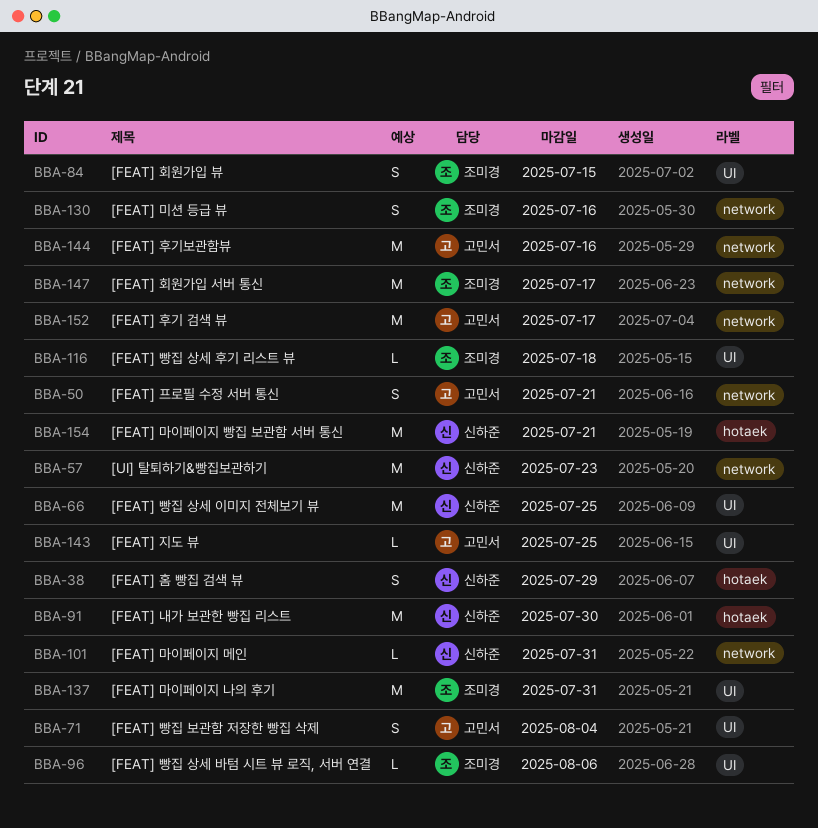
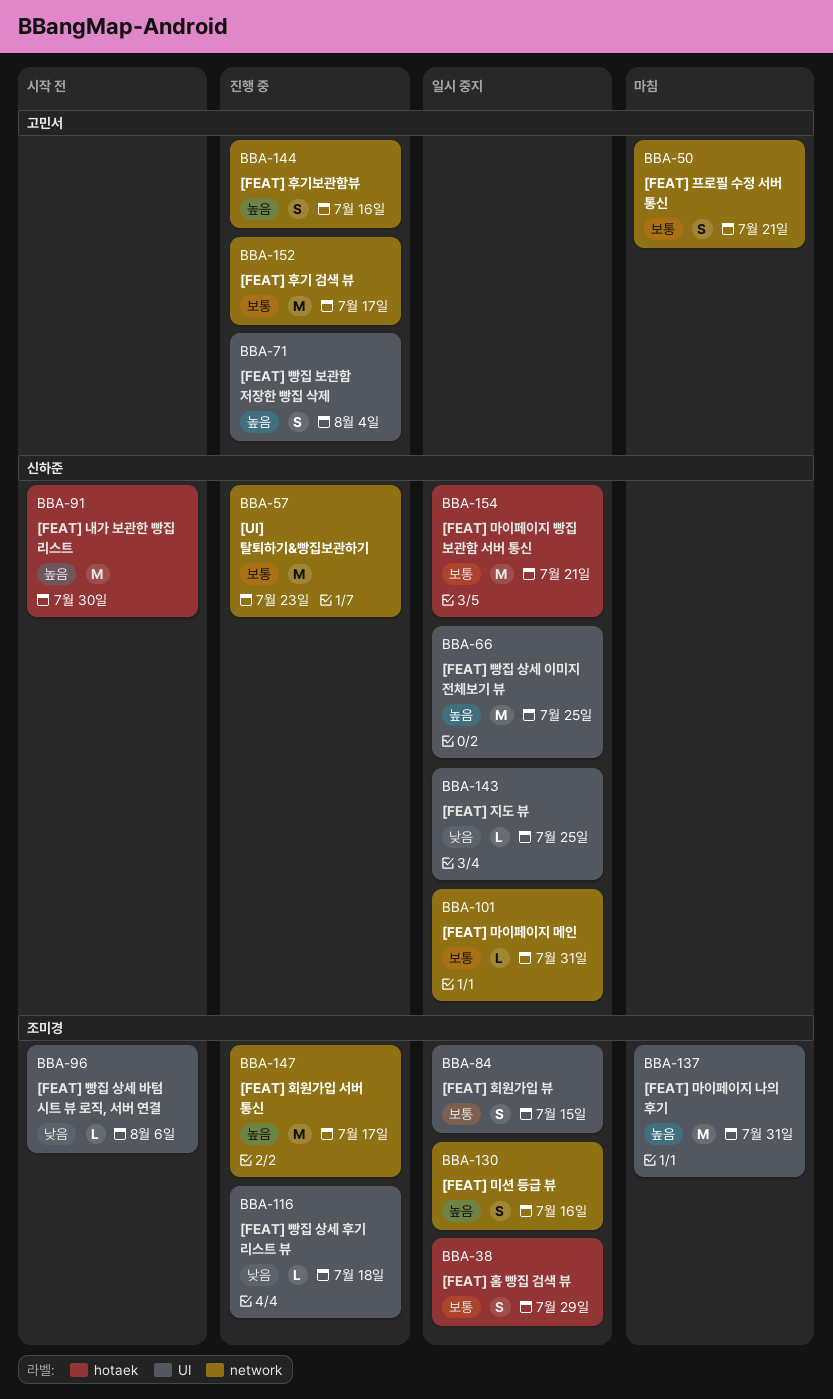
BBA-38, owner: 신하준 -> 조미경
BBA-143, owner: 고민서 -> 신하준
BBA-144, estimate: M -> S

